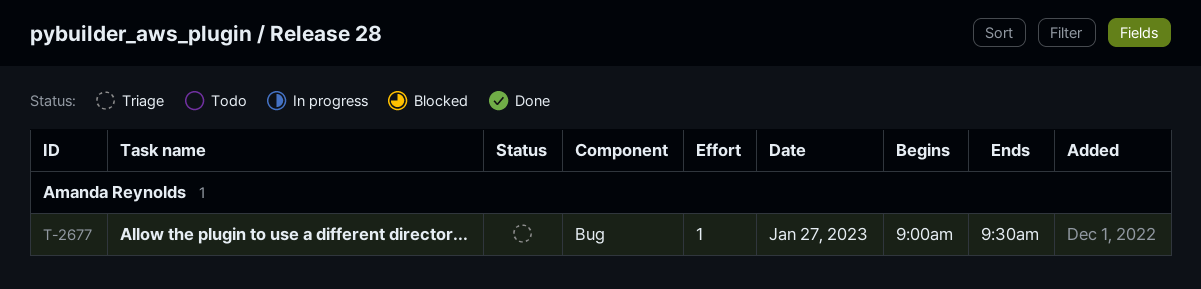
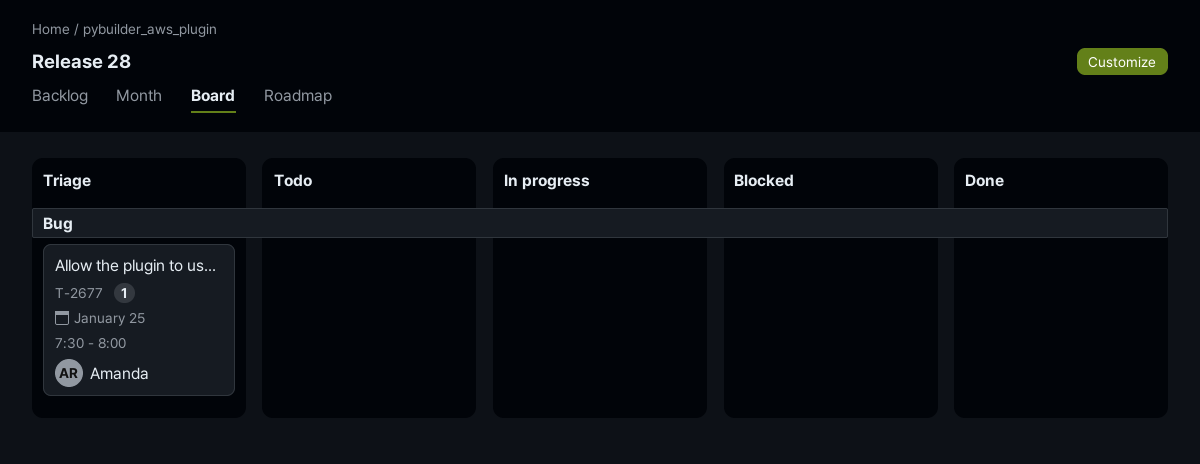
T-2677, day: Jan 27 -> Jan 25
T-2677, begins: 09:00 -> 07:30
T-2677, ends: 09:30 -> 08:00

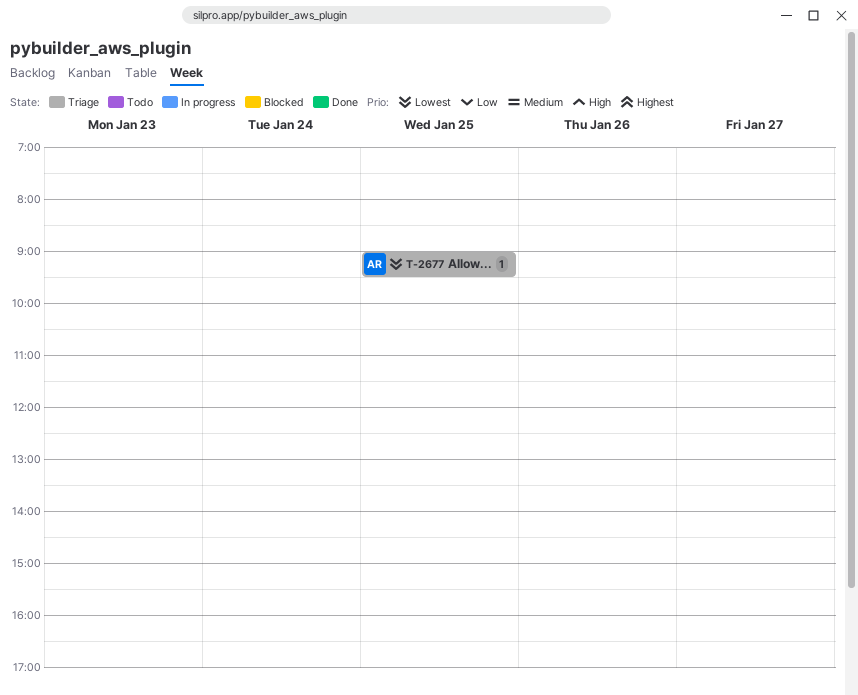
T-2677, begins: 07:30 -> 09:00
T-2677, ends: 08:00 -> 09:30

